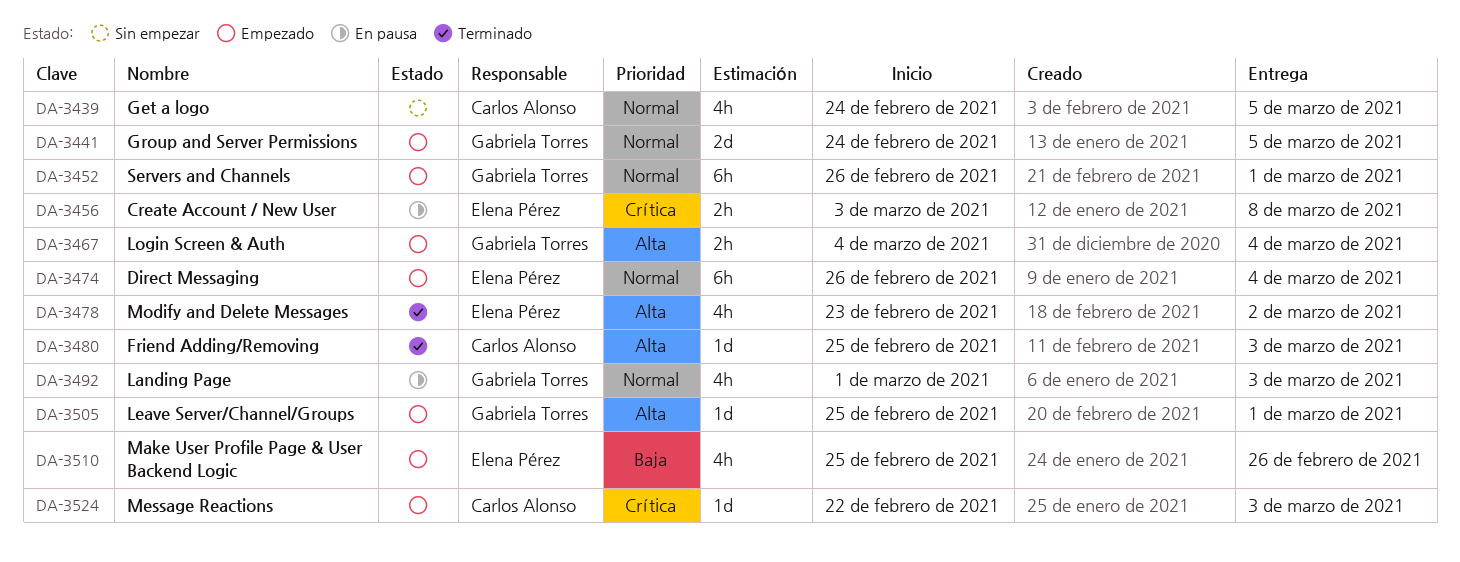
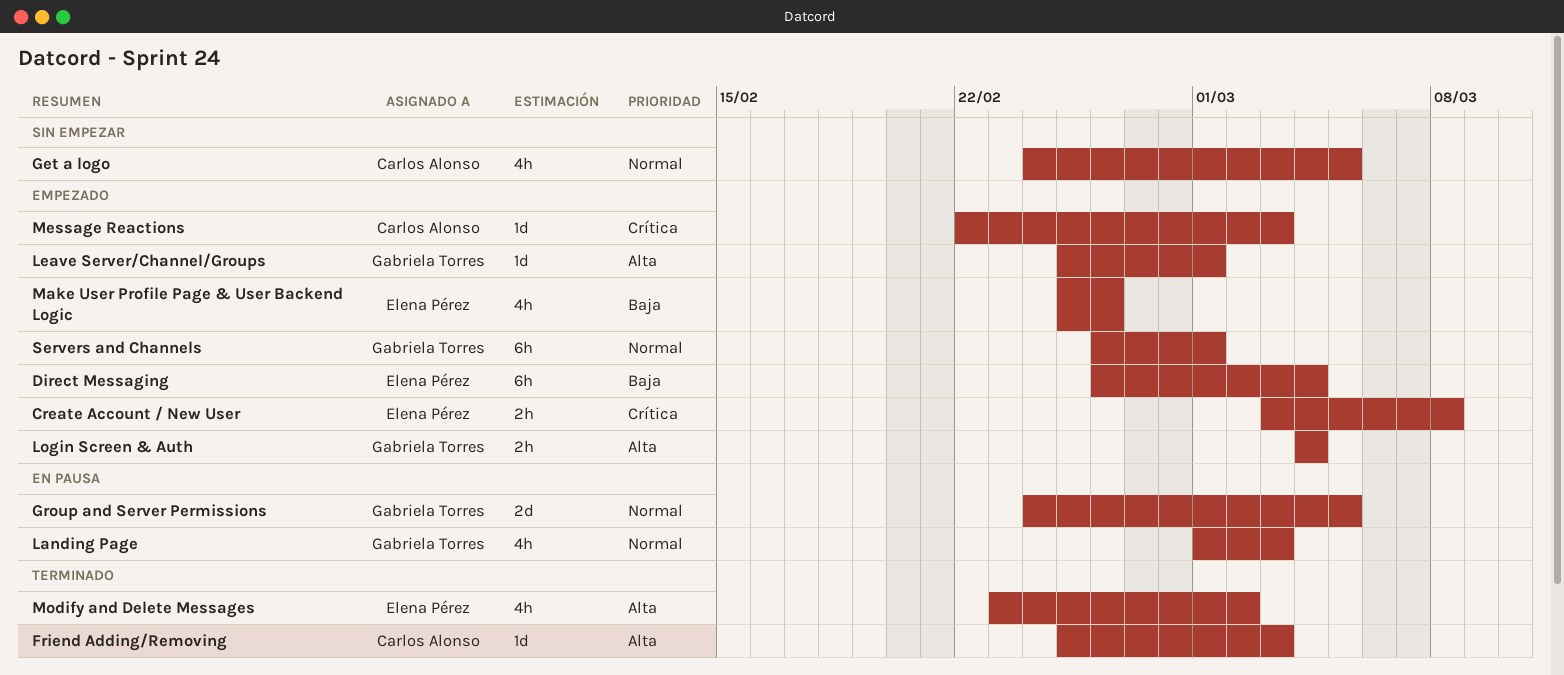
Create Account / New User, status: En pausa -> Empezado
Direct Messaging, priority: Normal -> Baja
Group and Server Permissions, status: Empezado -> En pausa

